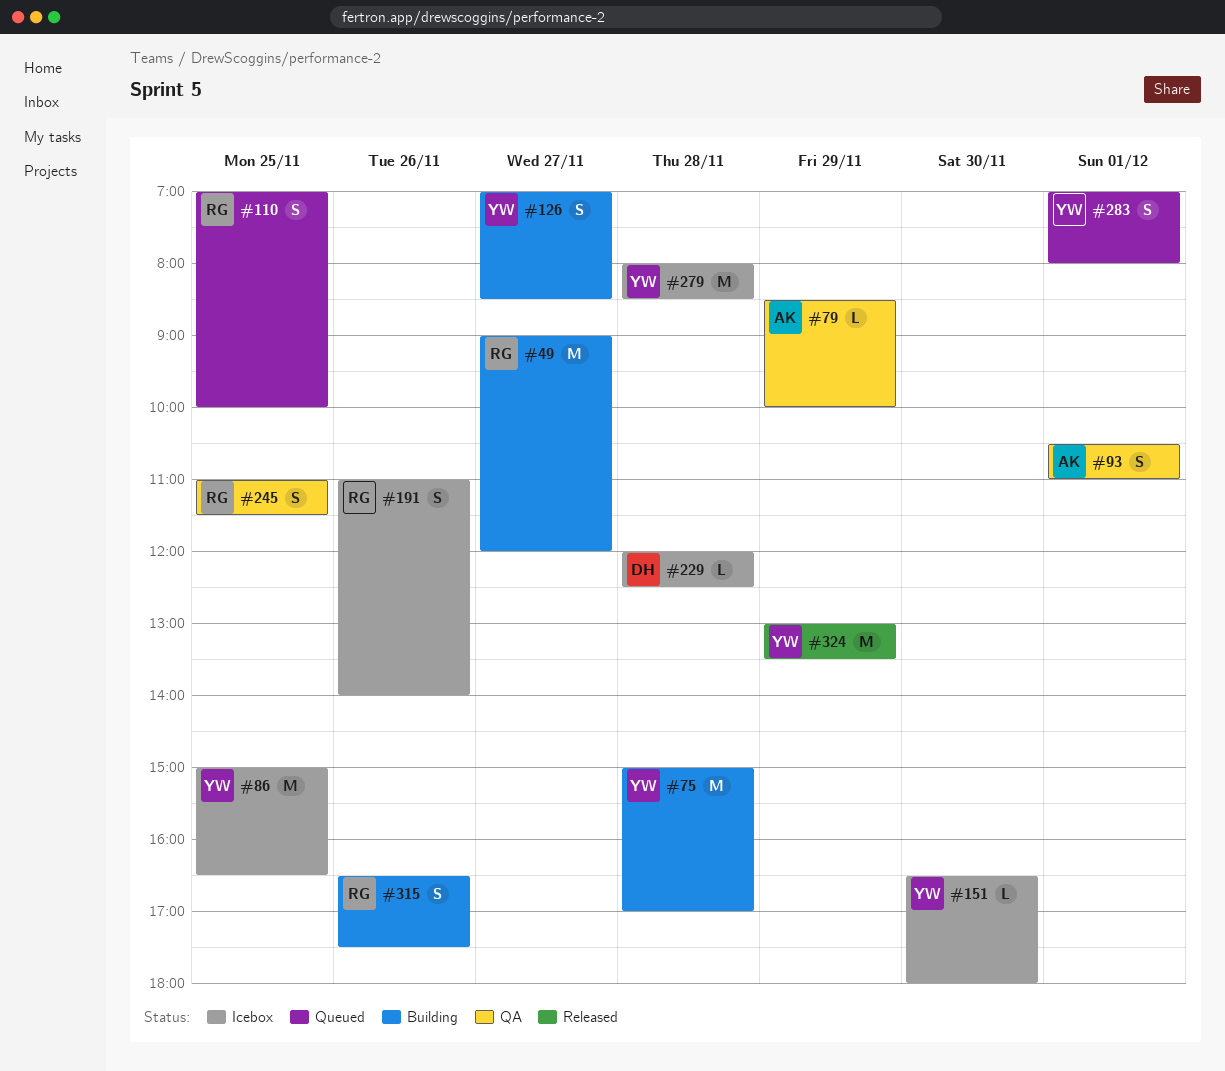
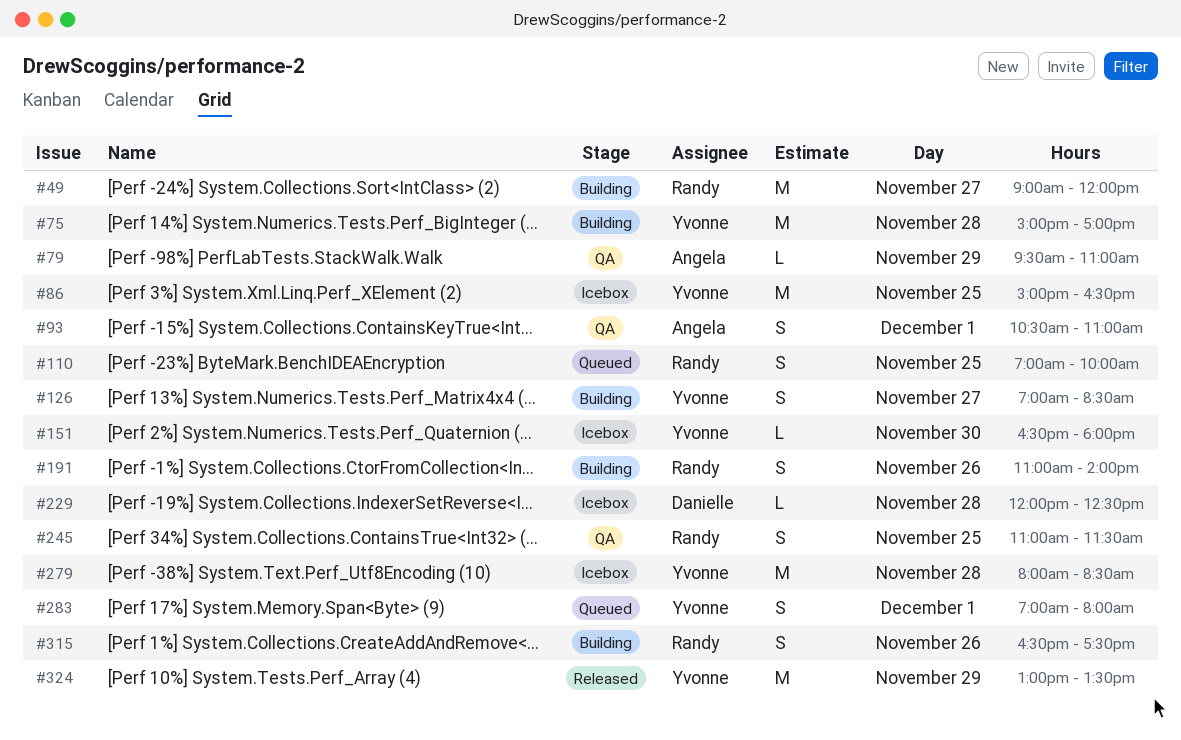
#79, begins: 08:30 -> 09:30
#79, ends: 10:00 -> 11:00
#191, status: Icebox -> Building

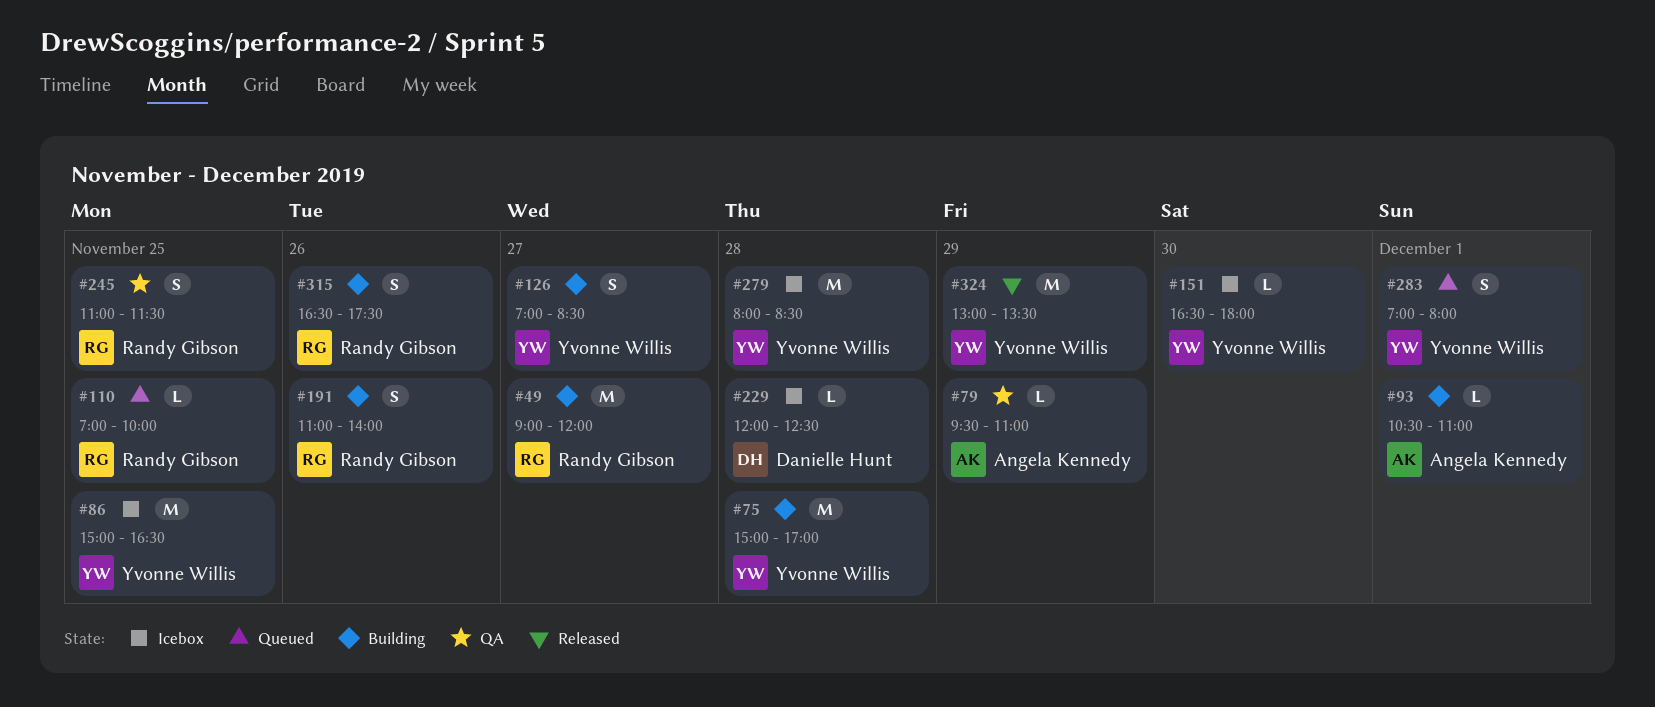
#93, status: QA -> Building
#93, estimate: S -> L
#110, estimate: S -> L

